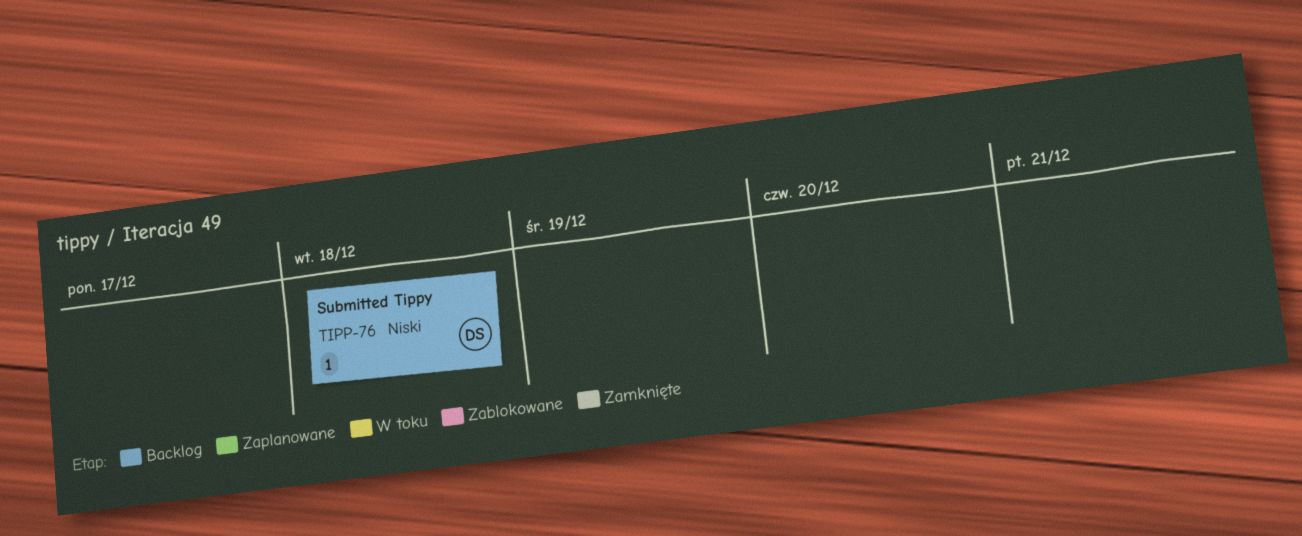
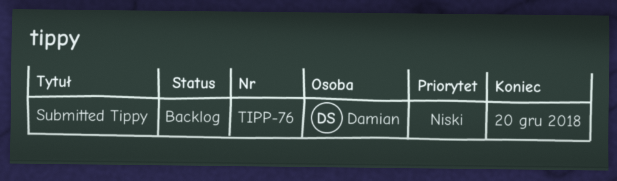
TIPP-76, due: Dec 18 -> Dec 20

